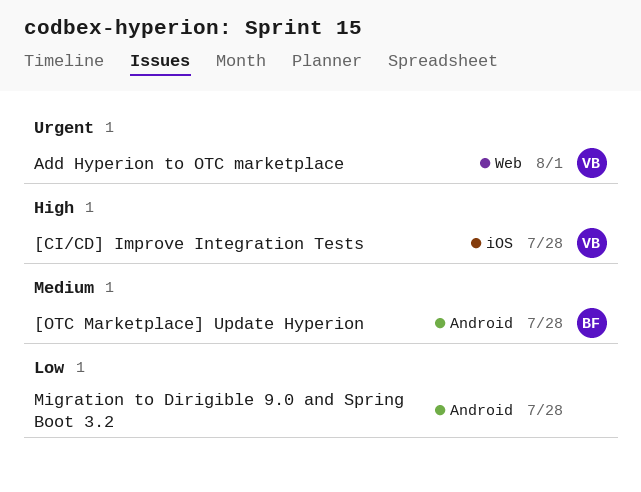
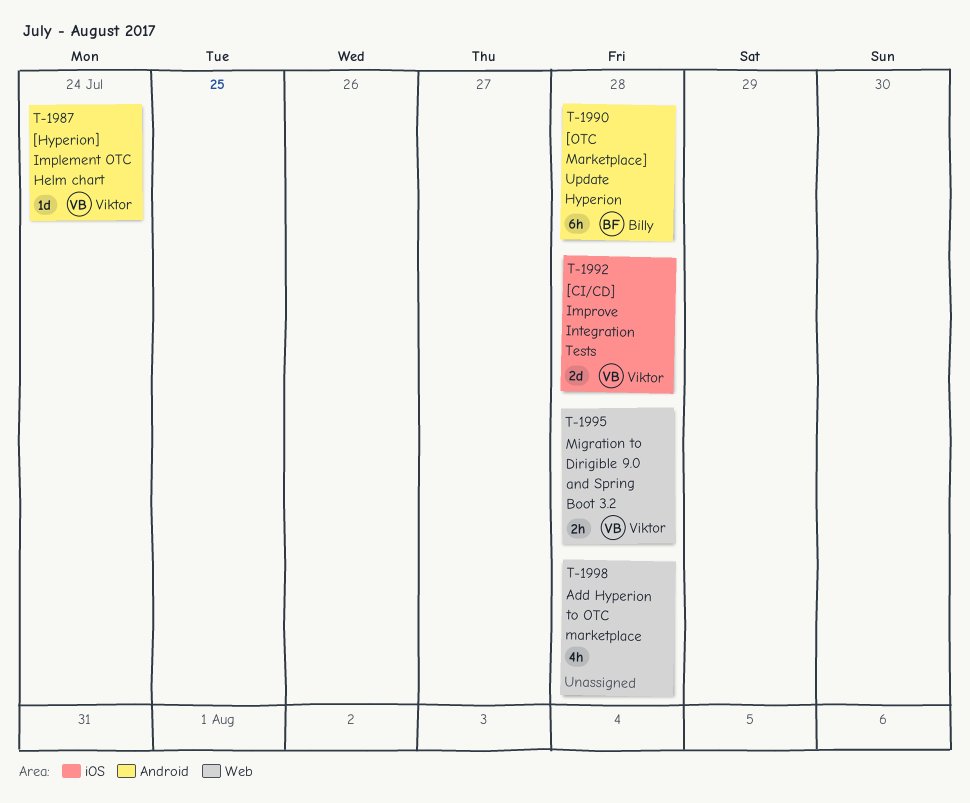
[Hyperion] Implement OTC Helm chart: none -> present
Add Hyperion to OTC marketplace, owner: Viktor -> none
Add Hyperion to OTC marketplace, due: Aug 1 -> Jul 28
Migration to Dirigible 9.0 and Spring Boot 3.2, owner: none -> Viktor
Migration to Dirigible 9.0 and Spring Boot 3.2, label: Android -> Web

